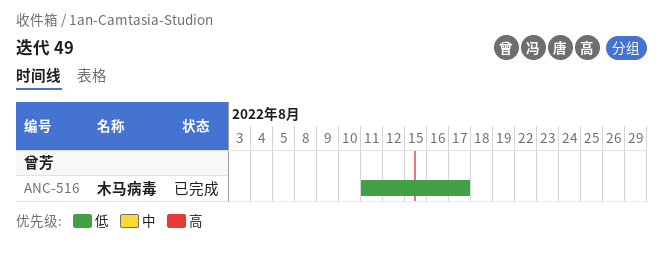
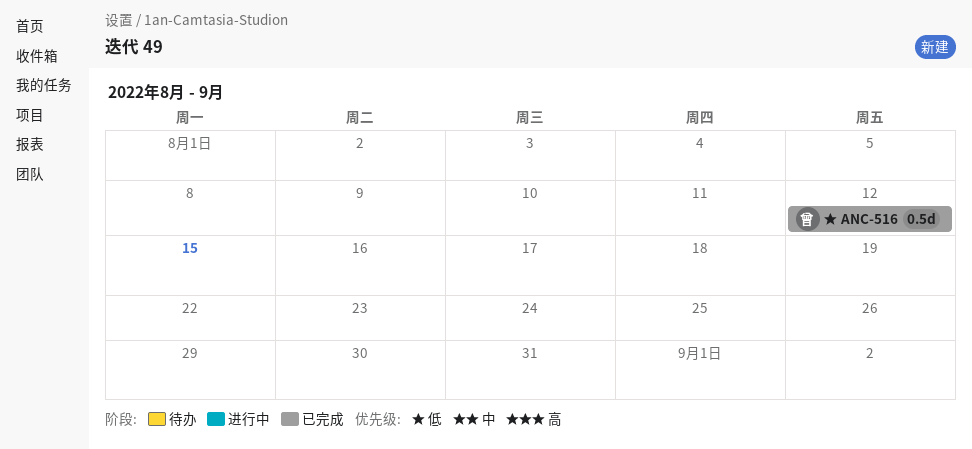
ANC-516, start: Aug 11 -> Aug 12
ANC-516, due: Aug 17 -> Aug 12

